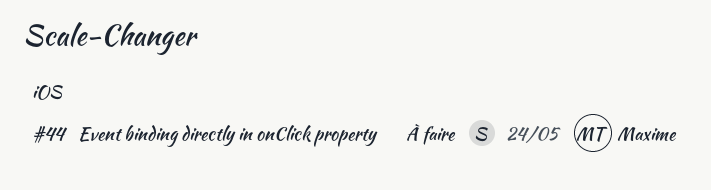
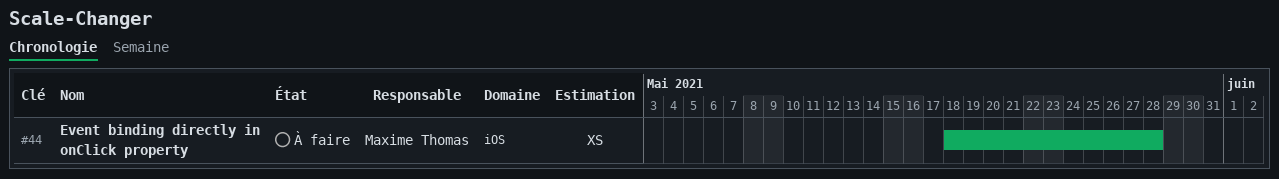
#44, estimate: S -> XS
#44, due: May 24 -> May 28

